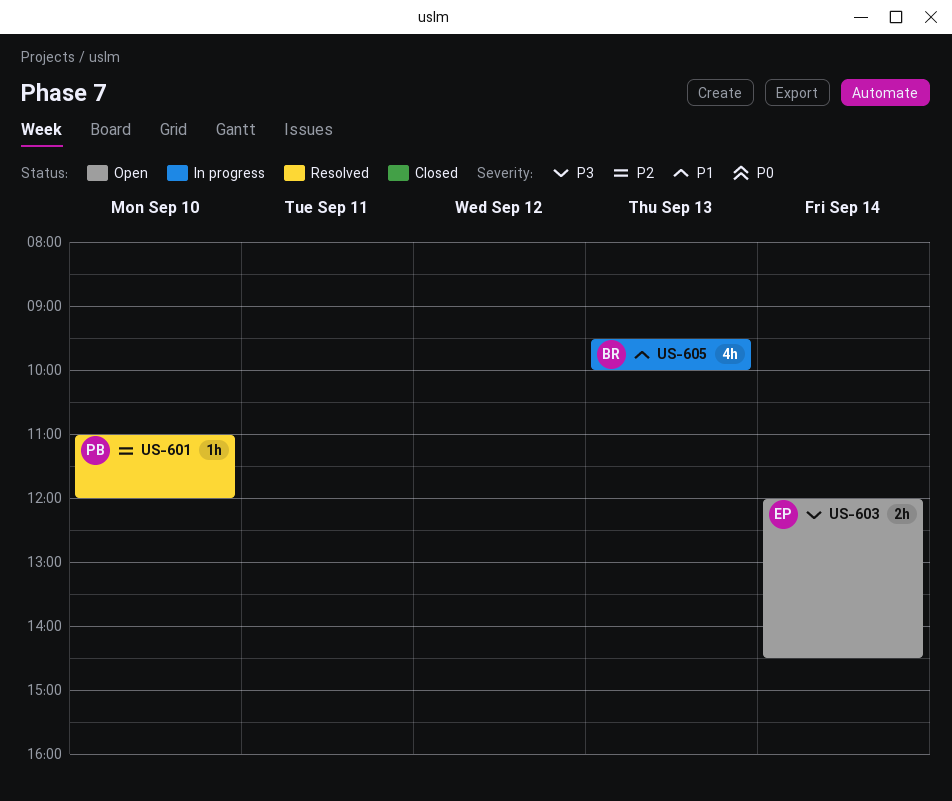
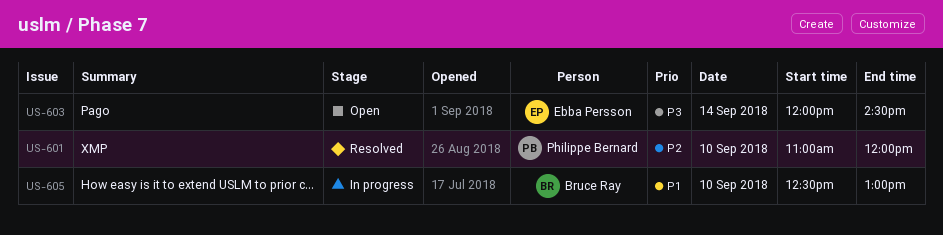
US-605, day: Sep 13 -> Sep 10
US-605, begins: 09:30 -> 12:30
US-605, ends: 10:00 -> 13:00

